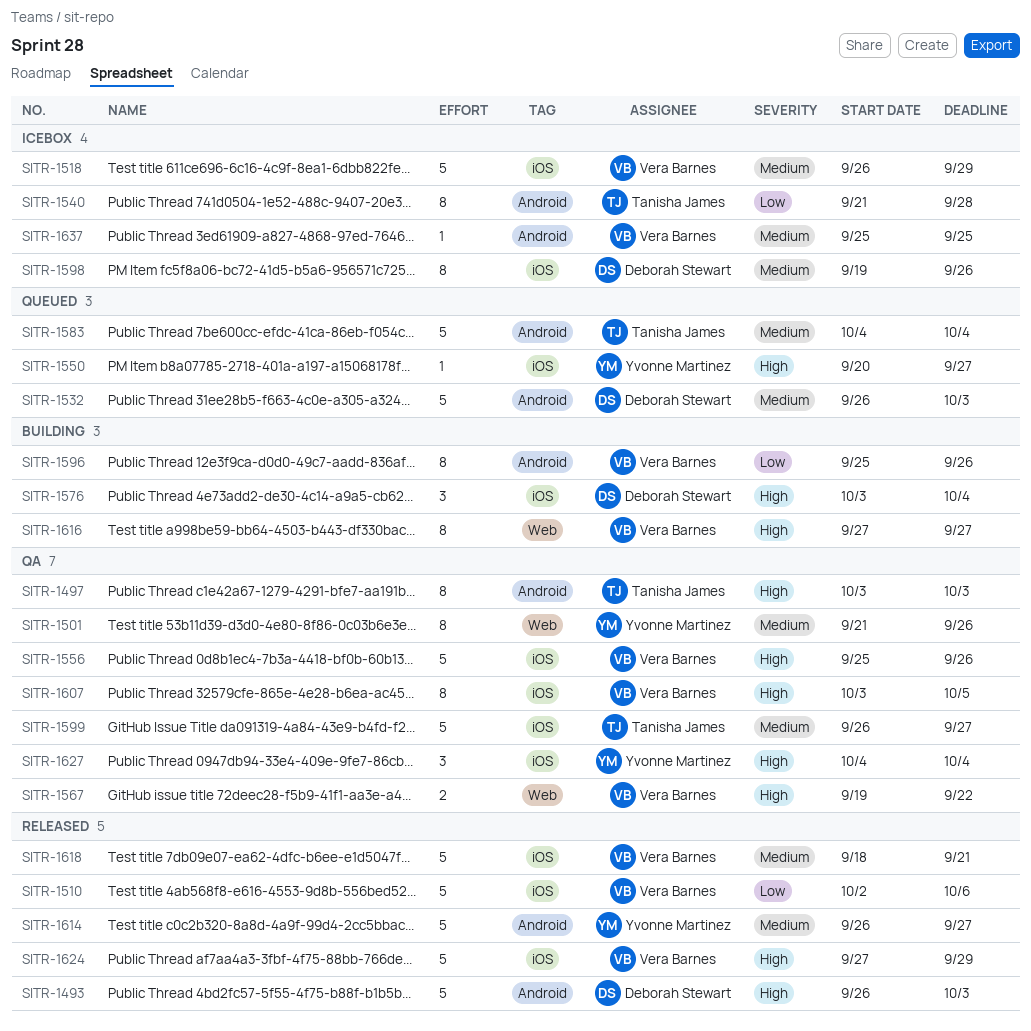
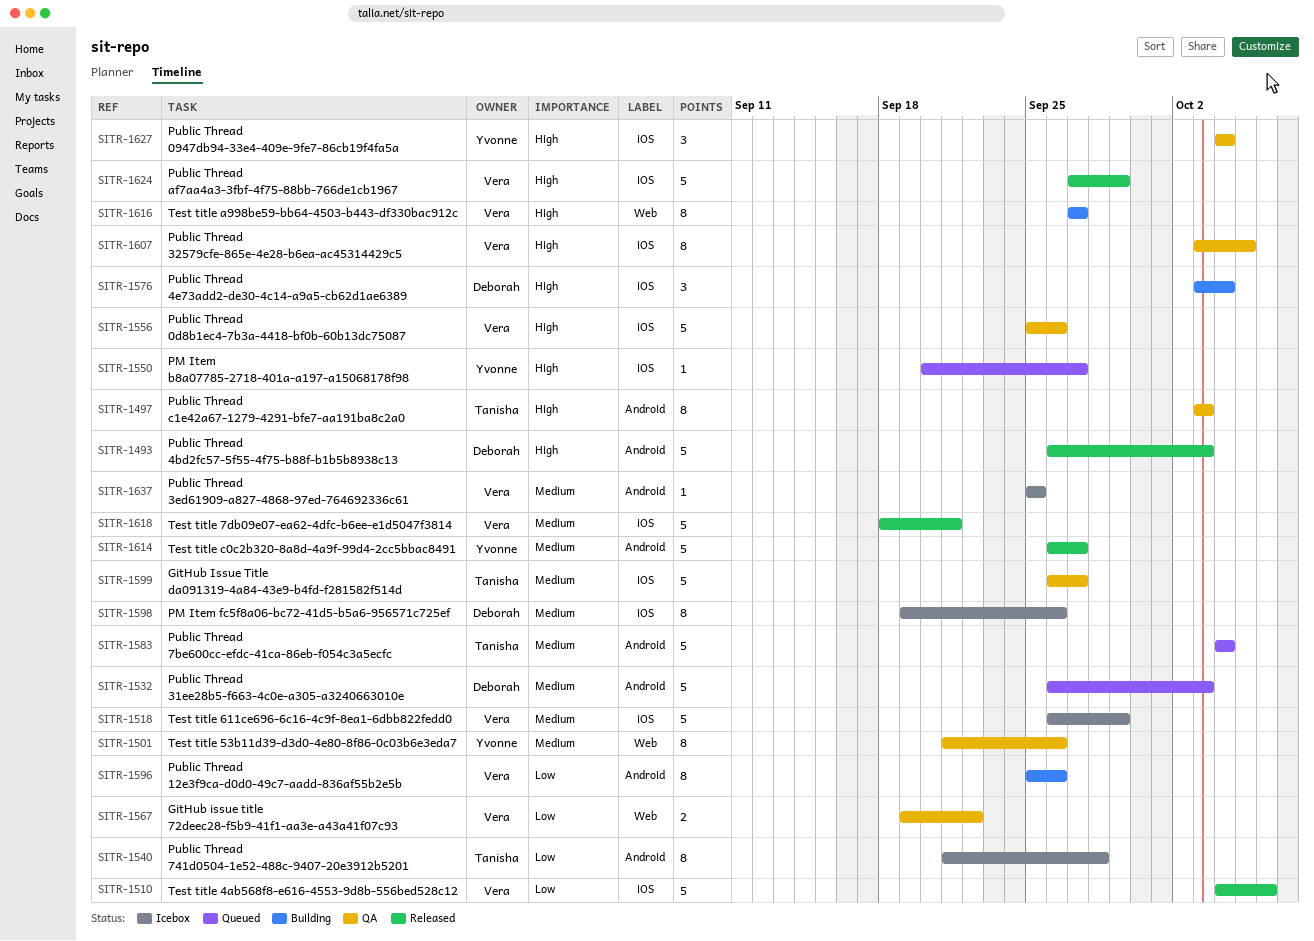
SITR-1510, start: Oct 2 -> Oct 4
SITR-1567, priority: High -> Low

